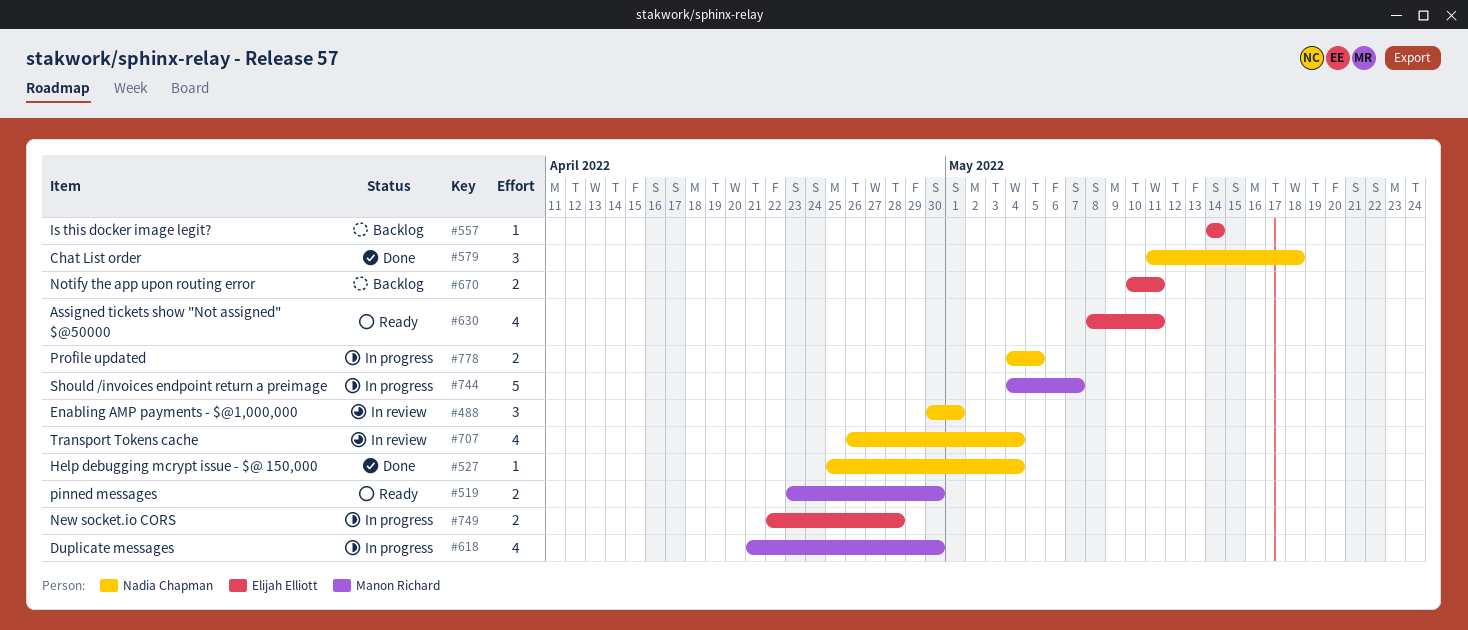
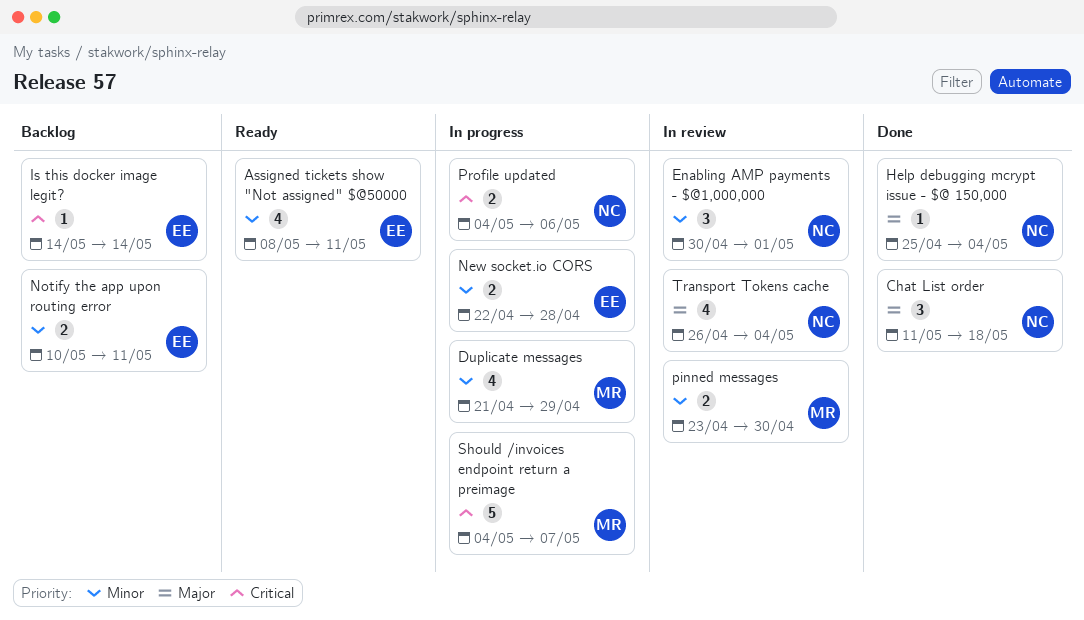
Duplicate messages, due: Apr 30 -> Apr 29
pinned messages, status: Ready -> In review
Profile updated, due: May 5 -> May 6

